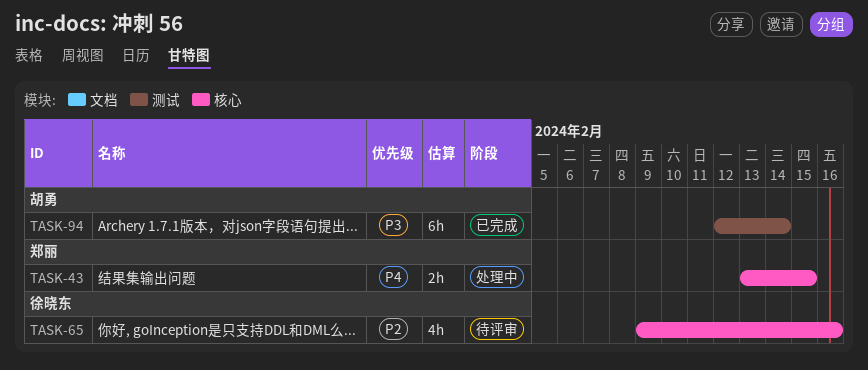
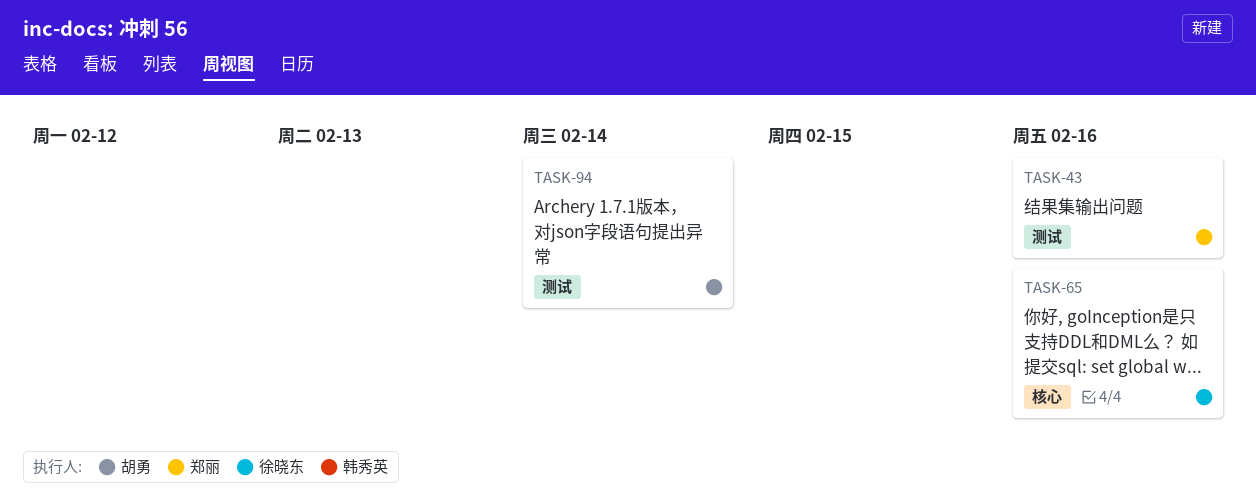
TASK-43, label: 核心 -> 测试
TASK-43, due: Feb 15 -> Feb 16

